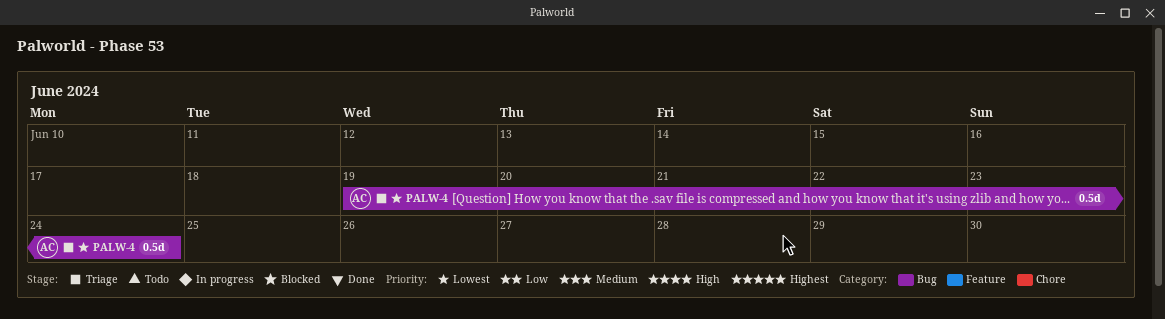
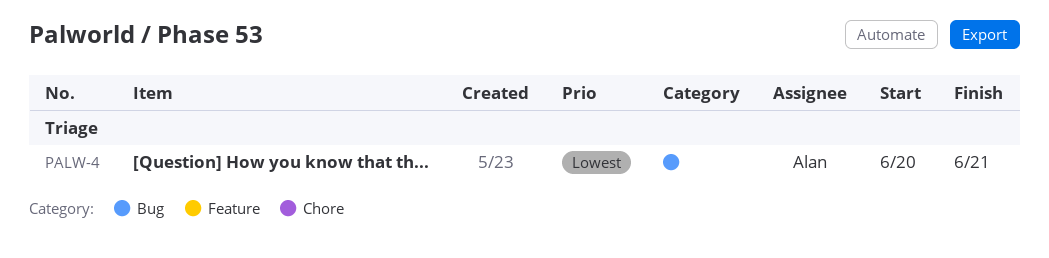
PALW-4, start: Jun 19 -> Jun 20
PALW-4, due: Jun 24 -> Jun 21

